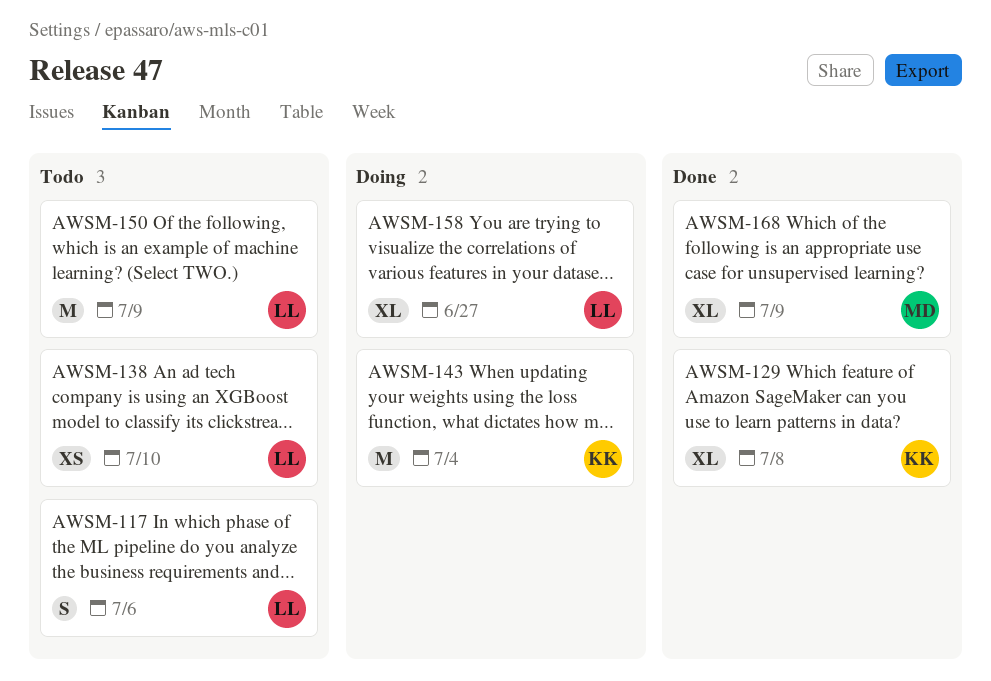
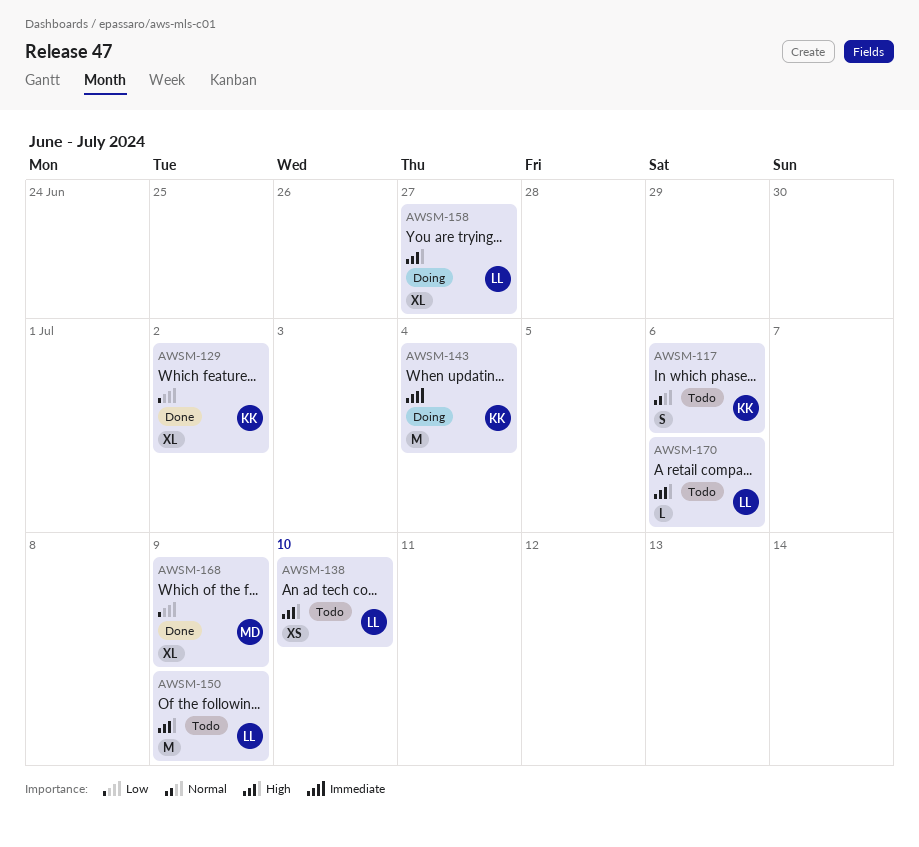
AWSM-117, owner: LL -> KK
AWSM-129, due: Jul 8 -> Jul 2
AWSM-170: none -> present

